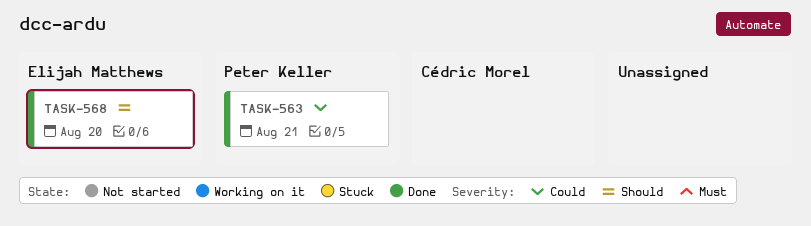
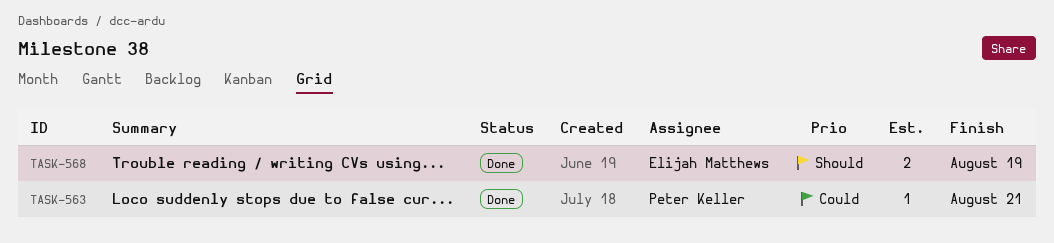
TASK-568, due: Aug 20 -> Aug 19

